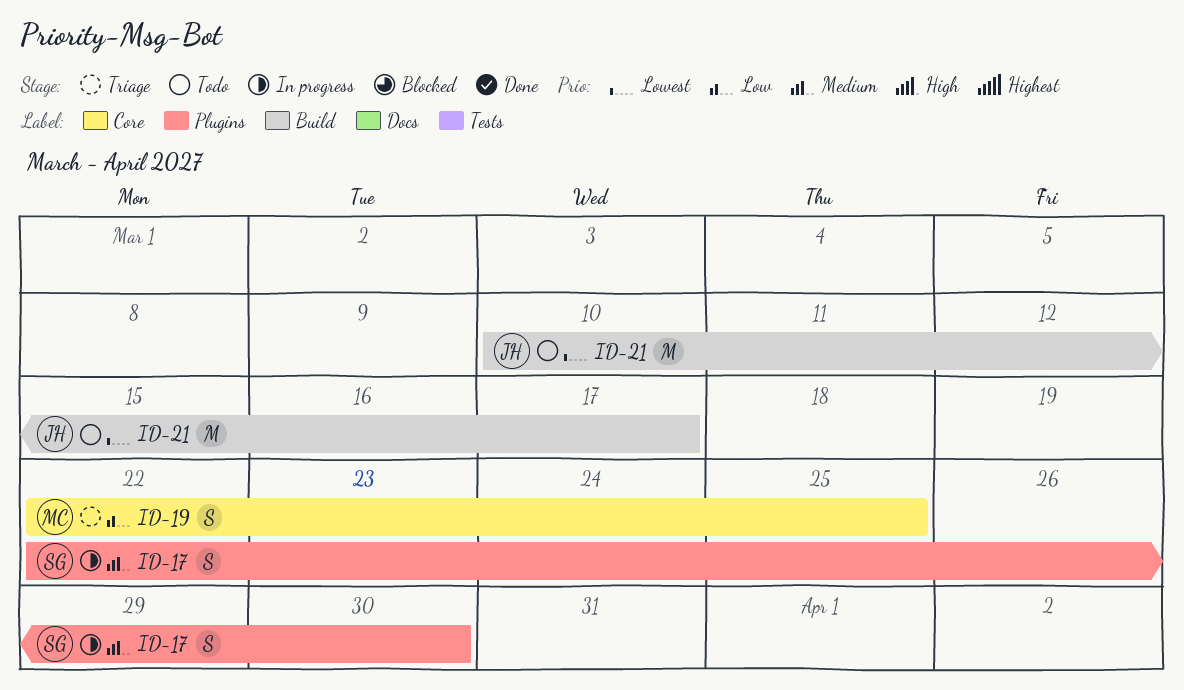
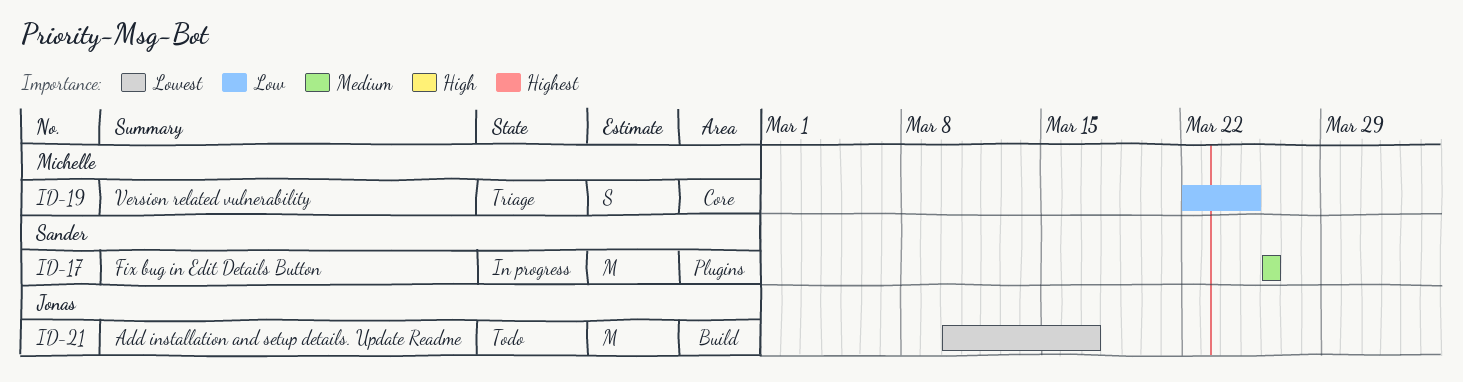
ID-17, estimate: S -> M
ID-17, start: Mar 22 -> Mar 26
ID-17, due: Mar 30 -> Mar 26

